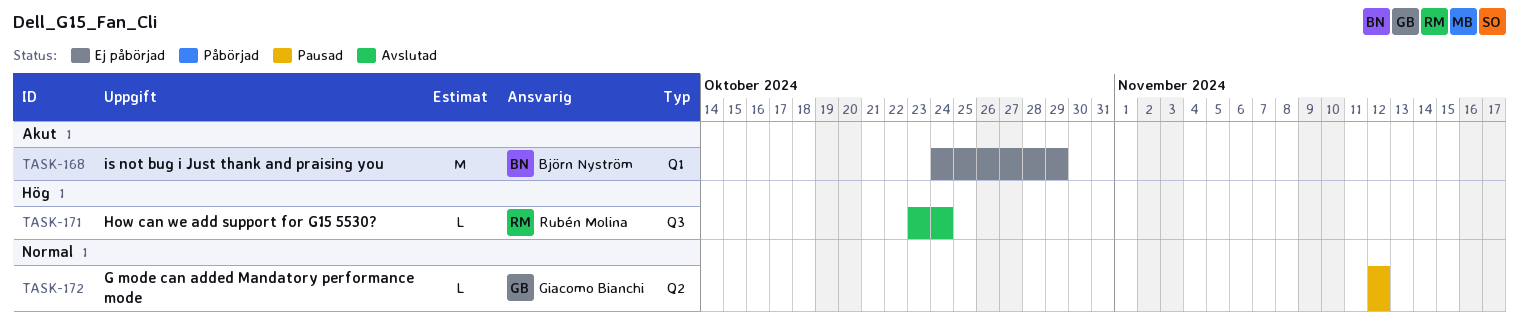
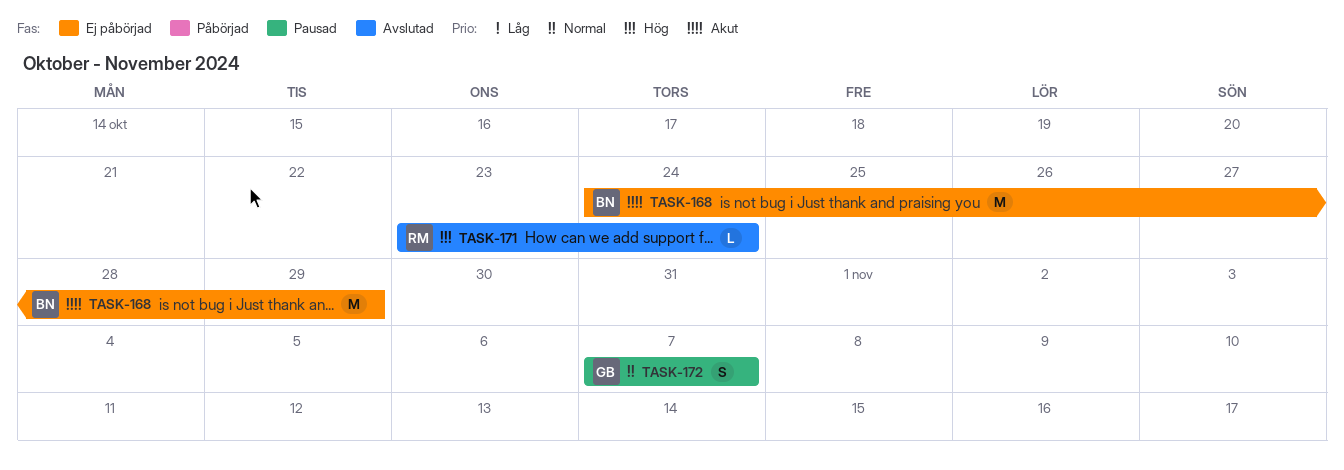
TASK-172, estimate: L -> S
TASK-172, start: Nov 12 -> Nov 7
TASK-172, due: Nov 12 -> Nov 7

